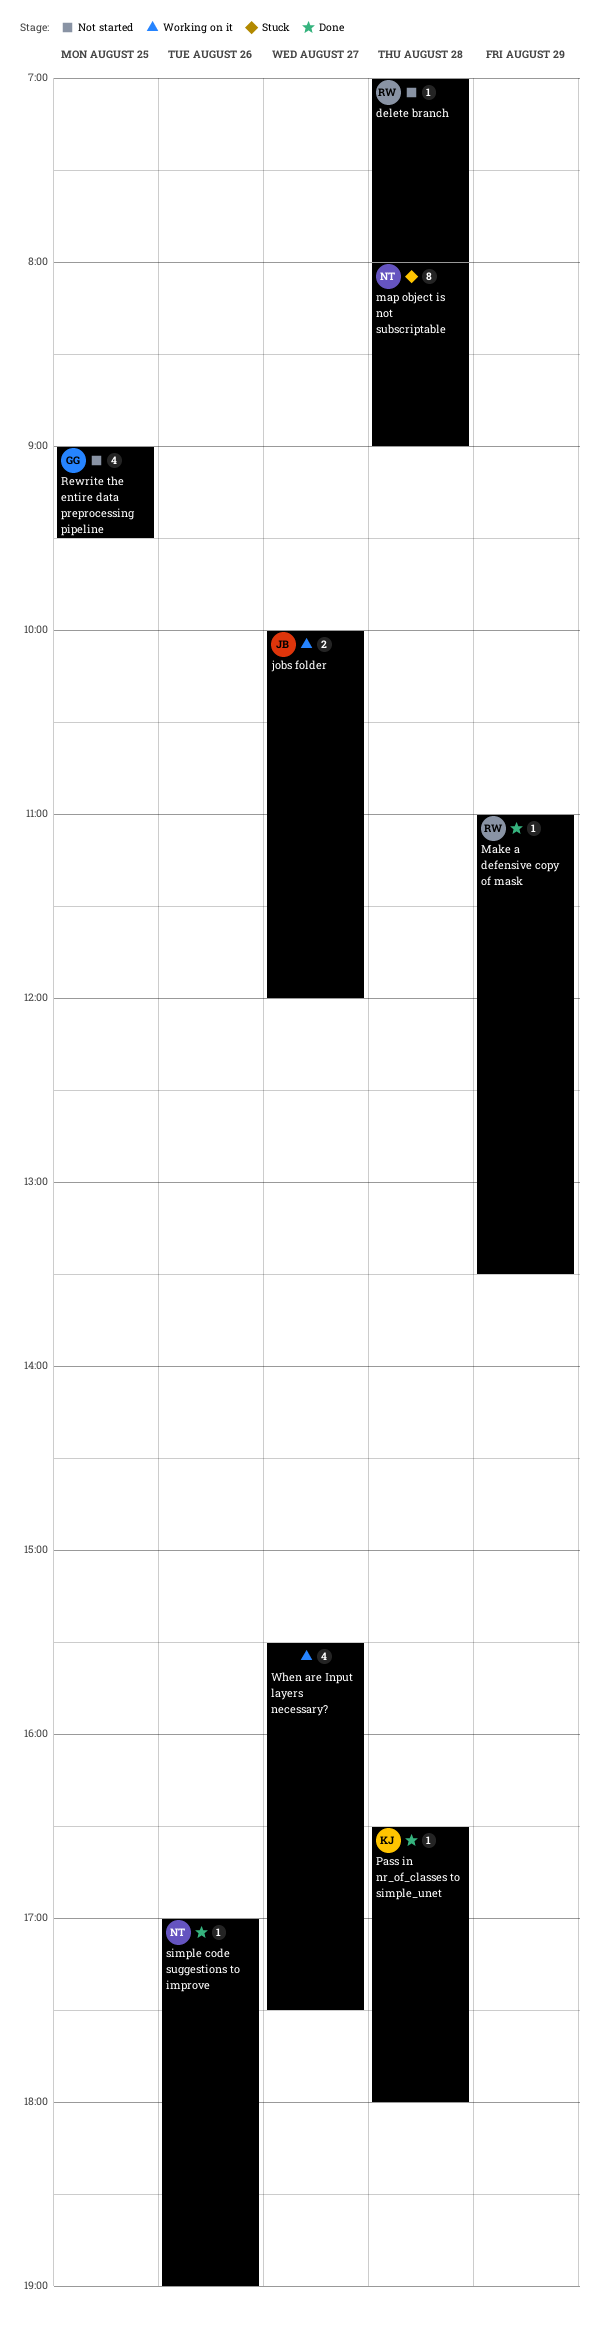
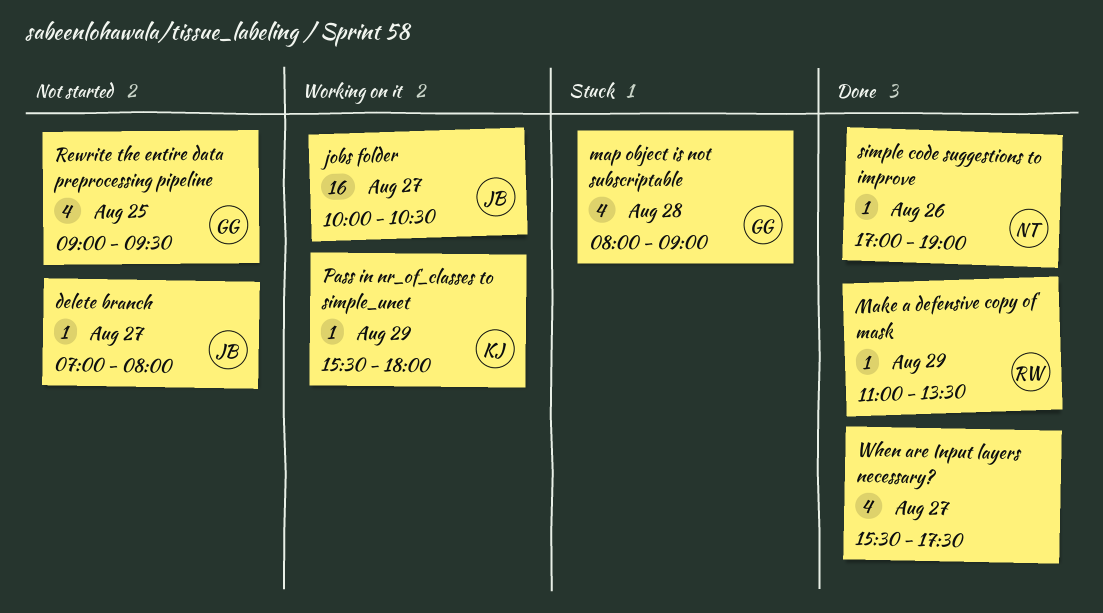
delete branch, owner: RW -> JB
delete branch, day: Aug 28 -> Aug 27
jobs folder, estimate: 2 -> 16
jobs folder, ends: 12:00 -> 10:30
map object is not subscriptable, owner: NT -> GG
map object is not subscriptable, estimate: 8 -> 4
Pass in nr_of_classes to simple_unet, status: Done -> Working on it
Pass in nr_of_classes to simple_unet, day: Aug 28 -> Aug 29
Pass in nr_of_classes to simple_unet, begins: 16:30 -> 15:30
When are Input layers necessary?, status: Working on it -> Done

